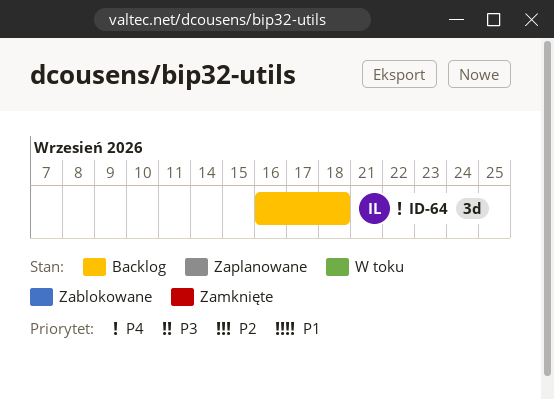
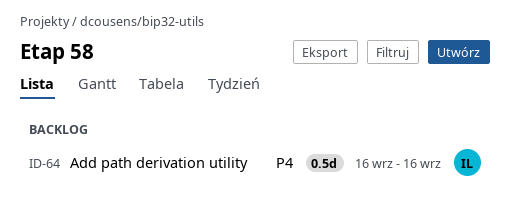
ID-64, estimate: 3d -> 0.5d
ID-64, due: Sep 18 -> Sep 16

